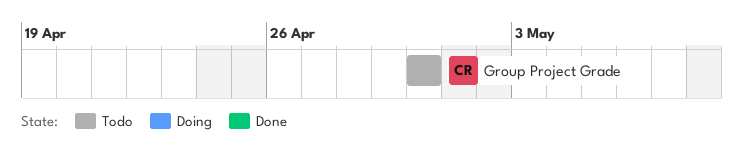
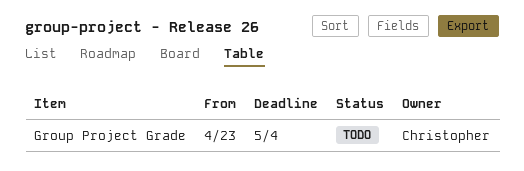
Group Project Grade, start: Apr 30 -> Apr 23
Group Project Grade, due: Apr 30 -> May 4

